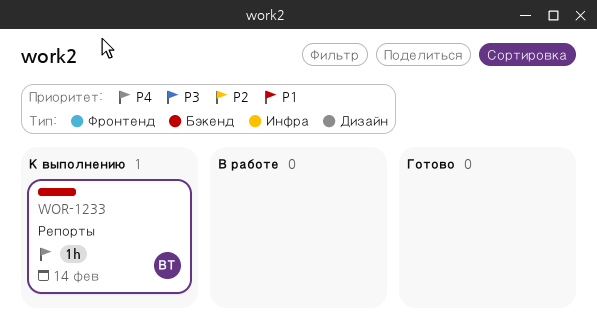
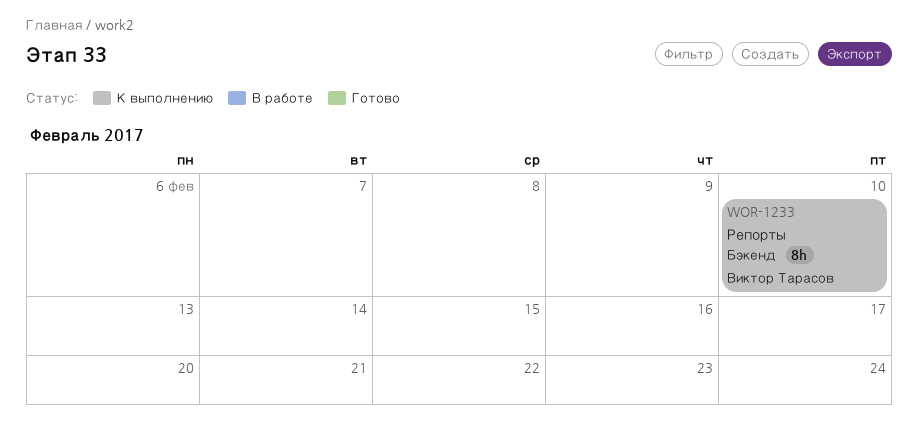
WOR-1233, estimate: 1h -> 8h
WOR-1233, due: Feb 14 -> Feb 10

